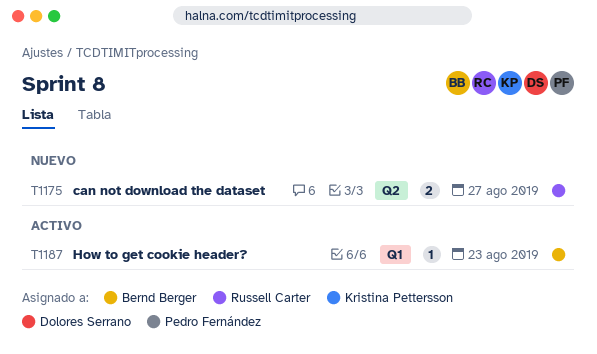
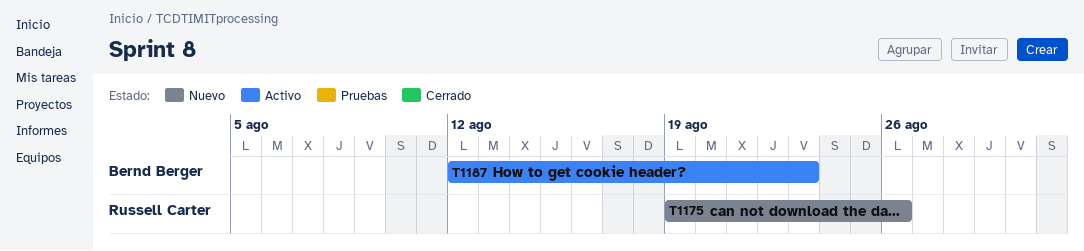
T1175, due: Aug 27 -> Aug 26

